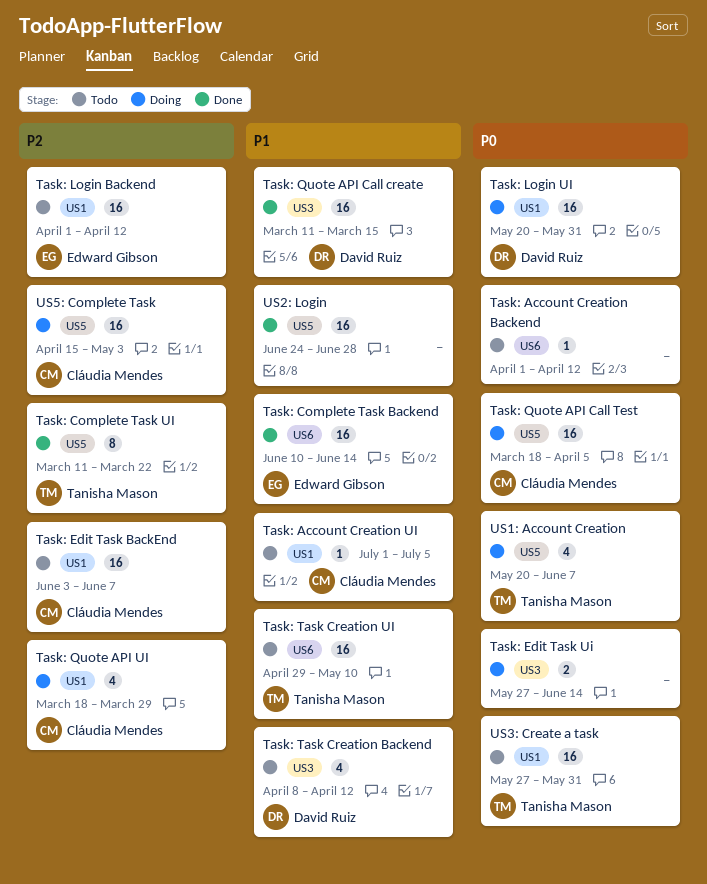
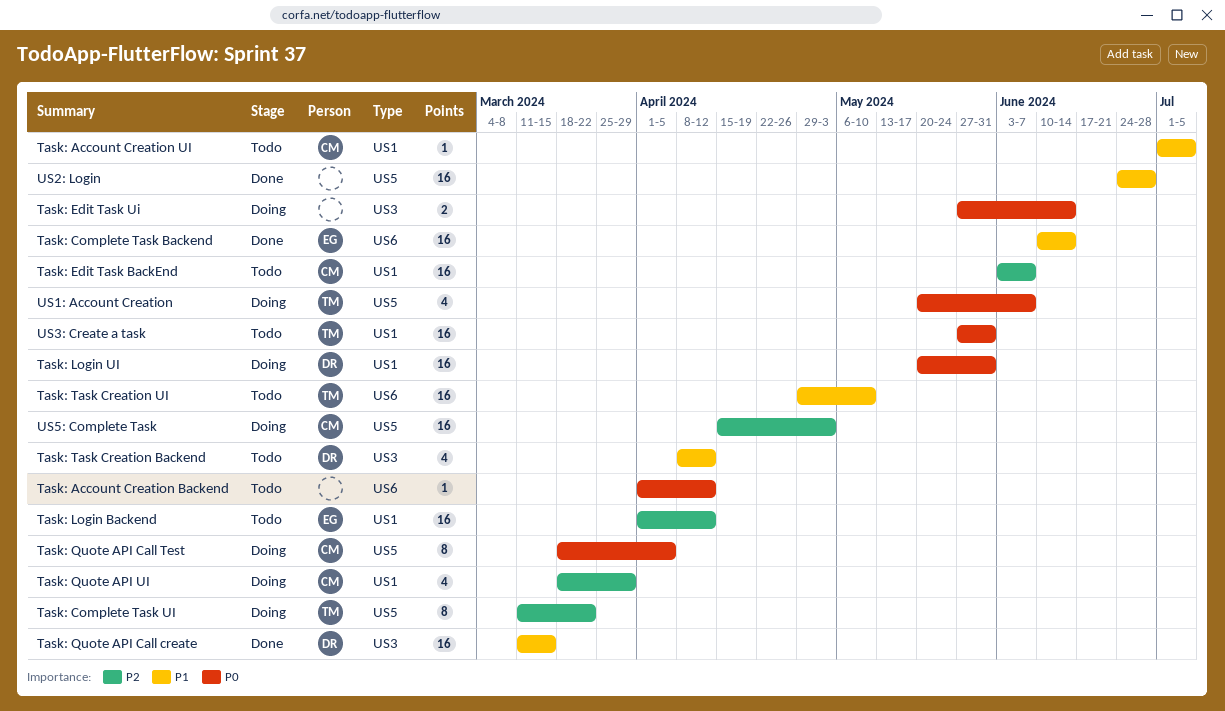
Task: Complete Task UI, status: Done -> Doing
Task: Quote API Call Test, estimate: 16 -> 8

